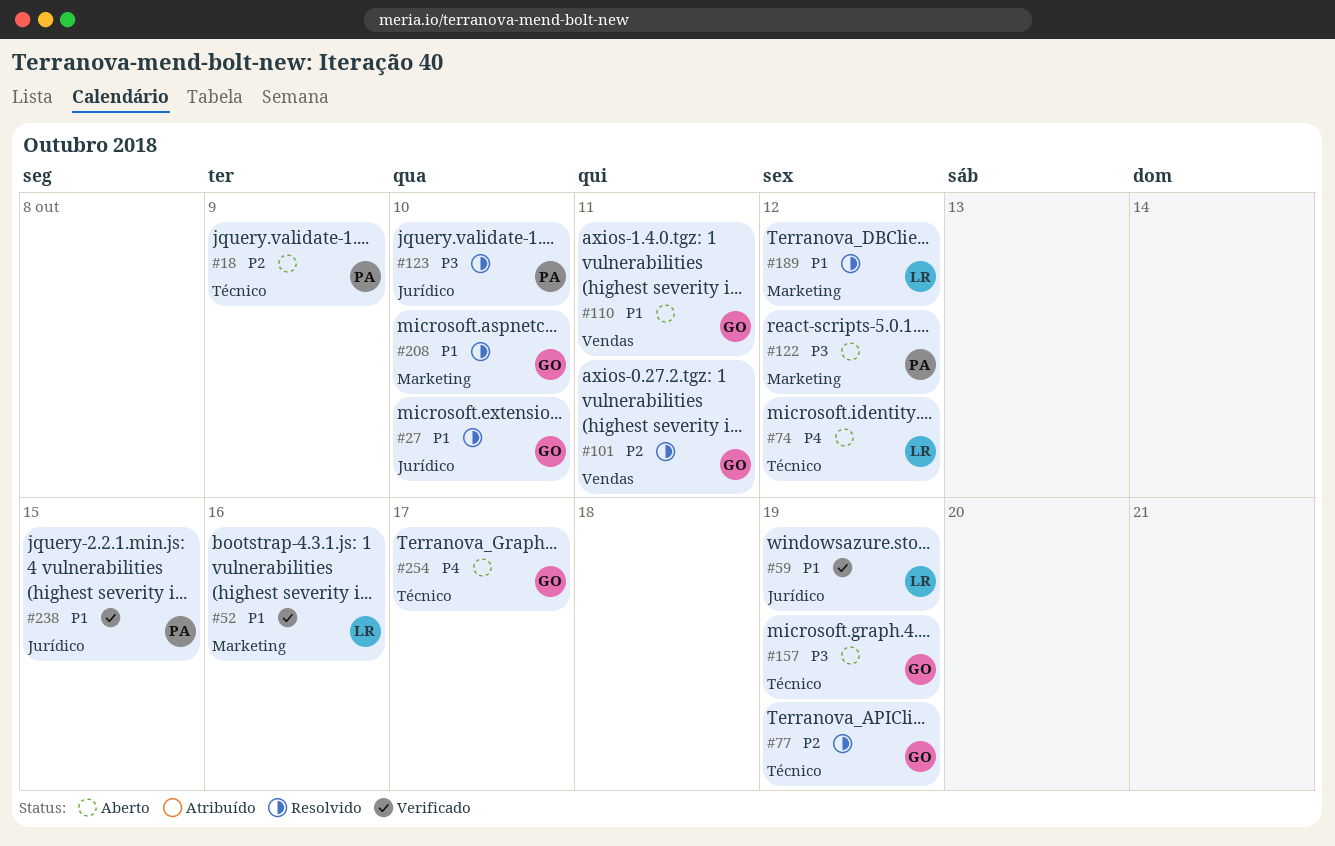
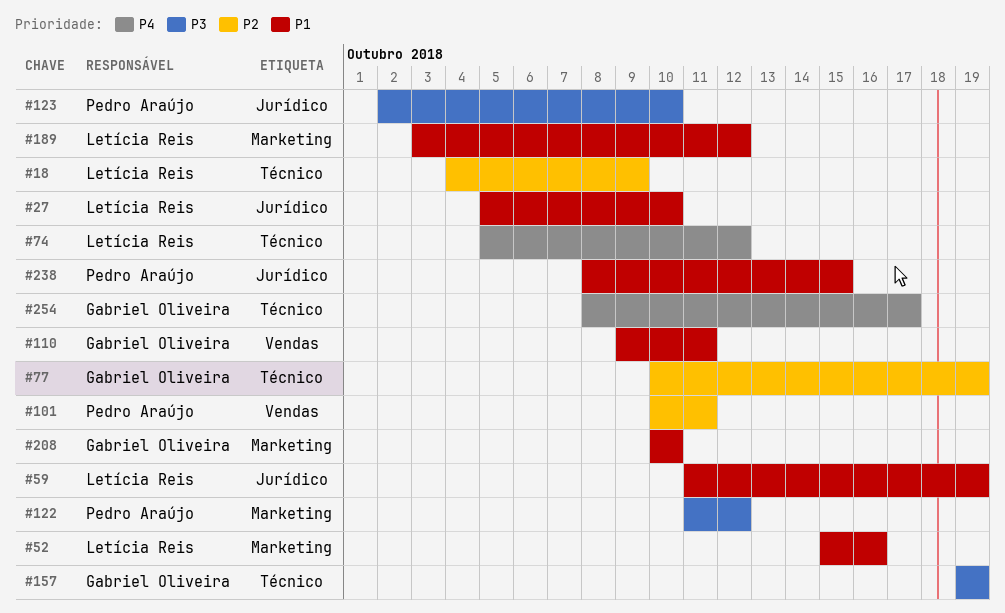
#18, owner: Pedro Araújo -> Letícia Reis
#27, owner: Gabriel Oliveira -> Letícia Reis
#101, owner: Gabriel Oliveira -> Pedro Araújo

